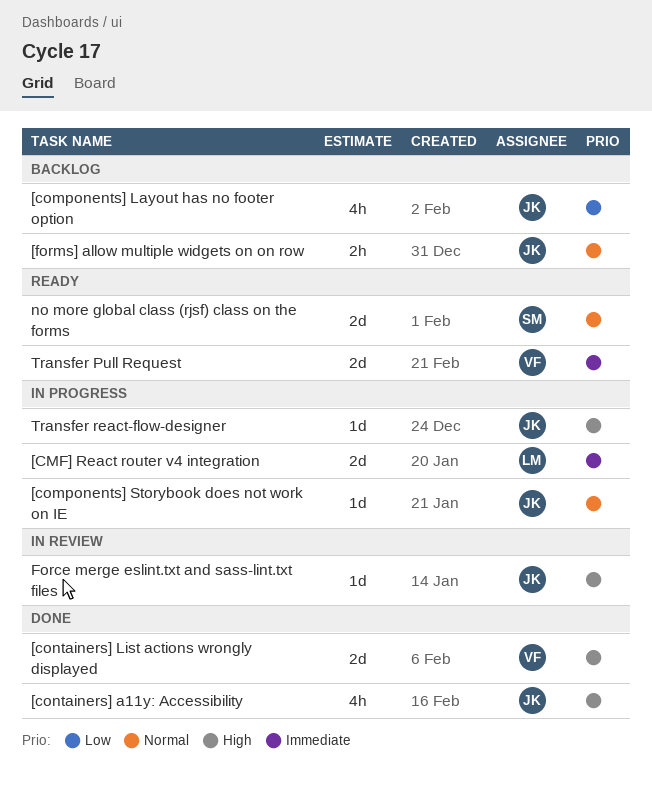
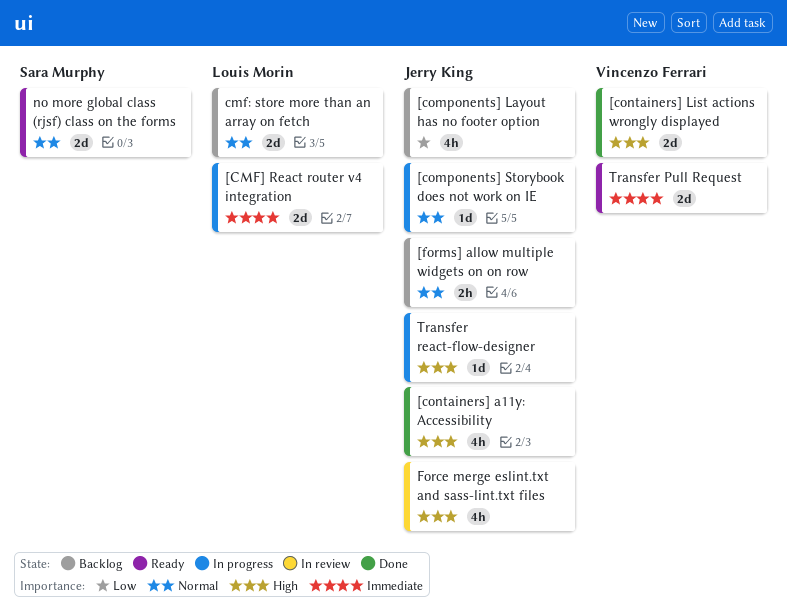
cmf: store more than an array on fetch: none -> present
Force merge eslint.txt and sass-lint.txt files, estimate: 1d -> 4h

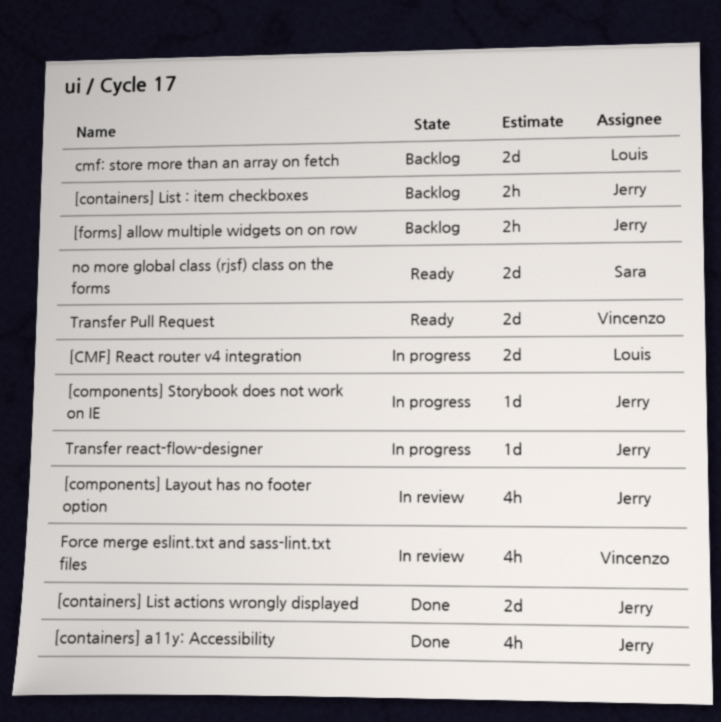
[components] Layout has no footer option, status: Backlog -> In review
[containers] List : item checkboxes: none -> present
[containers] List actions wrongly displayed, owner: Vincenzo Ferrari -> Jerry King
Force merge eslint.txt and sass-lint.txt files, owner: Jerry King -> Vincenzo Ferrari

